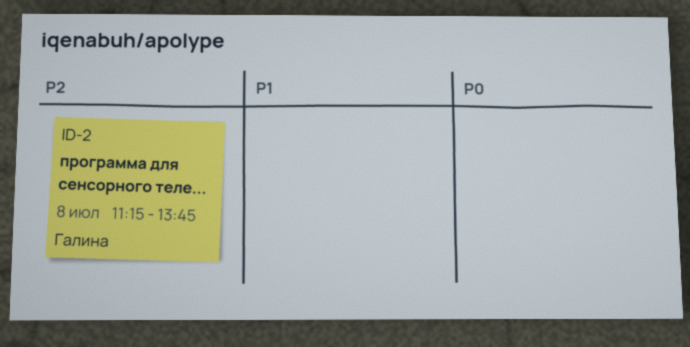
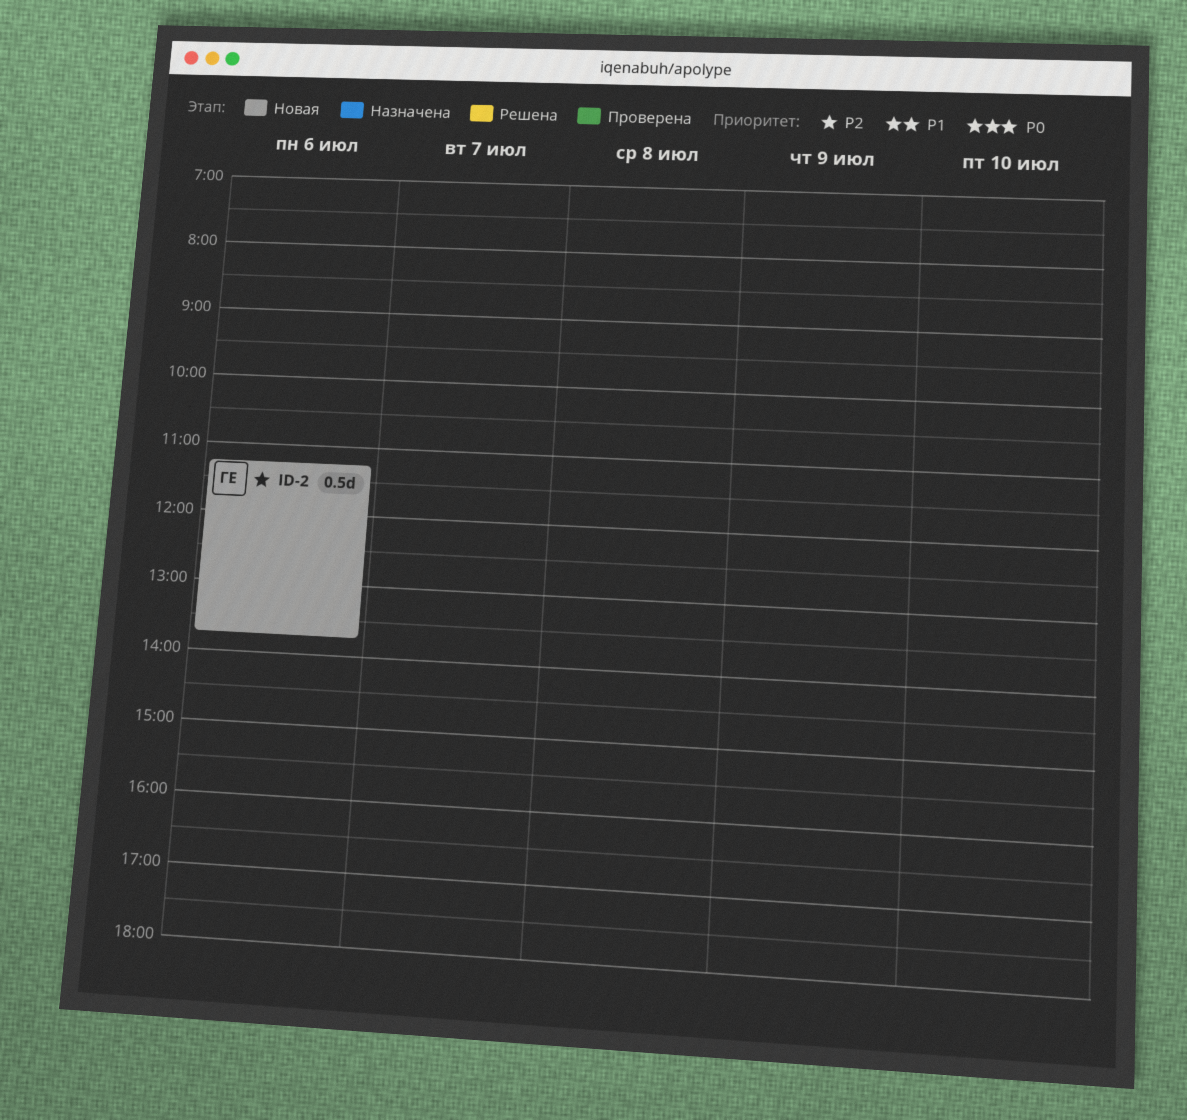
ID-2, day: Jul 8 -> Jul 6

